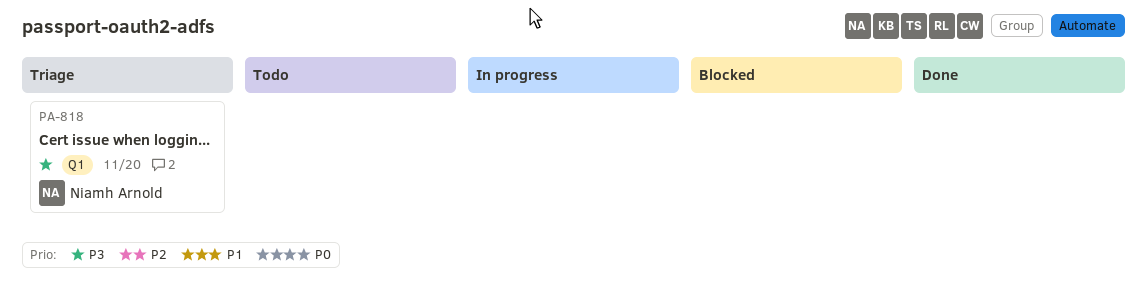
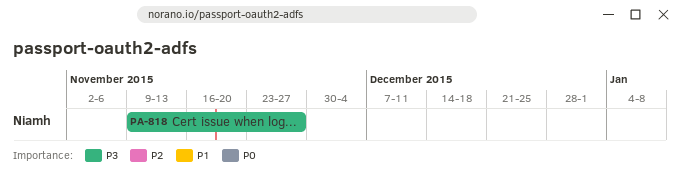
PA-818, due: Nov 20 -> Nov 27

